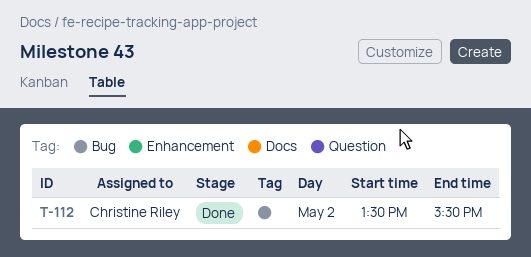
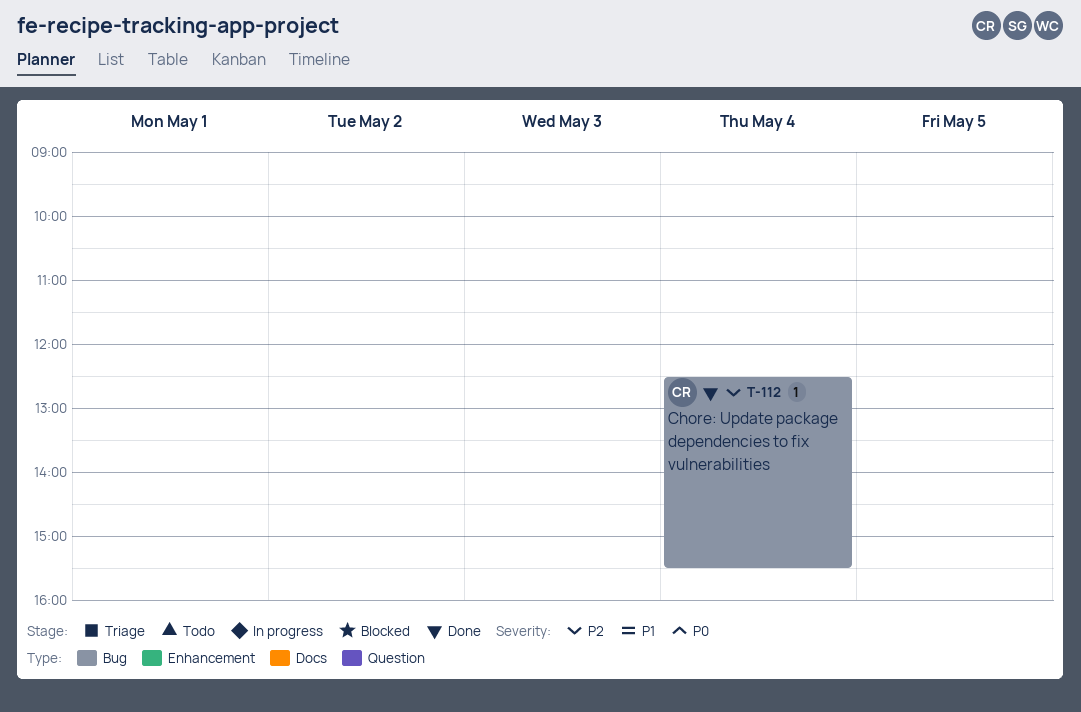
T-112, day: May 2 -> May 4
T-112, begins: 13:30 -> 12:30

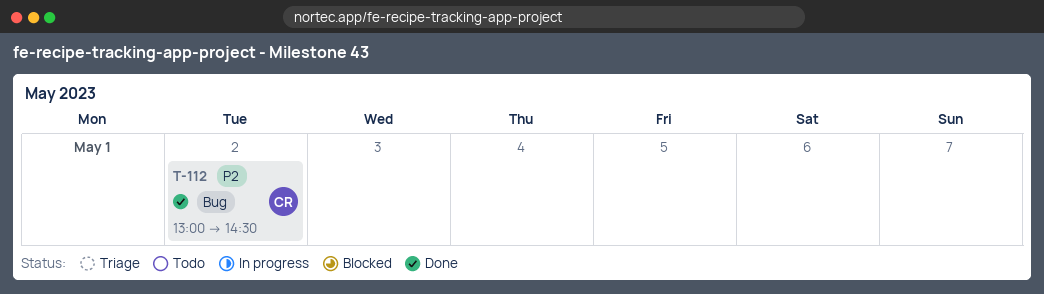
T-112, day: May 4 -> May 2
T-112, begins: 12:30 -> 13:00
T-112, ends: 15:30 -> 14:30

